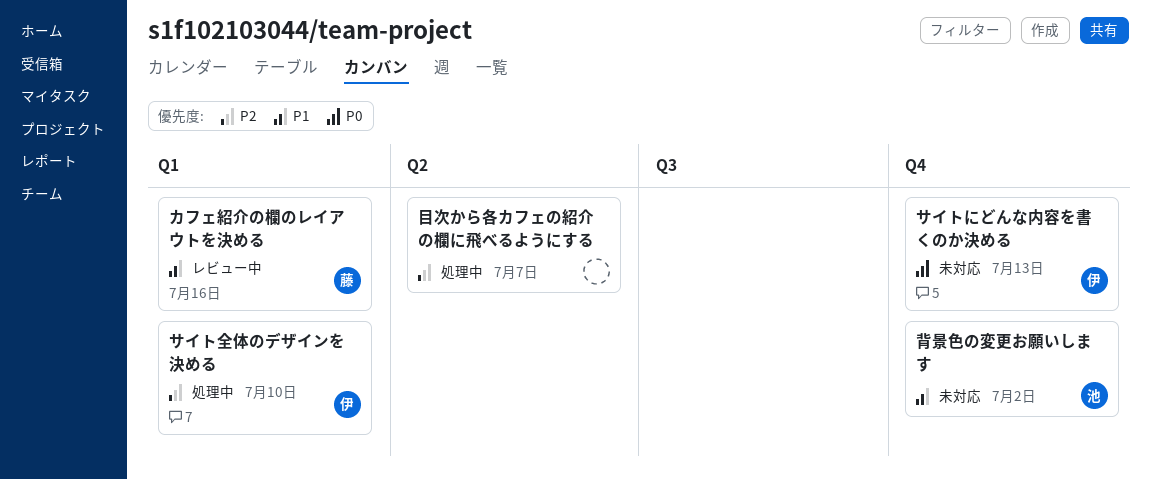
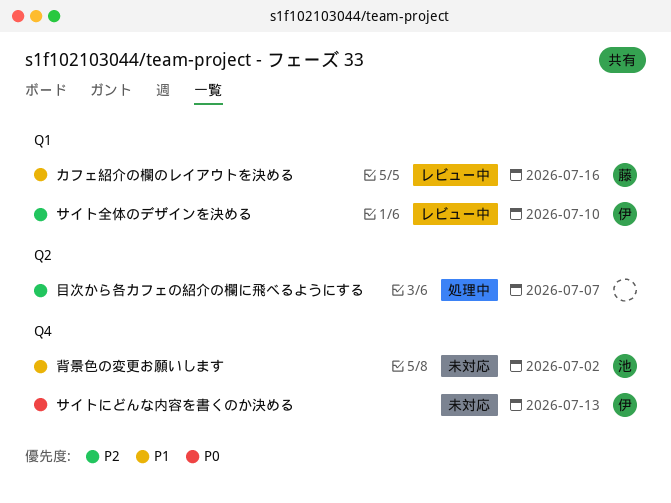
サイト全体のデザインを決める, status: 処理中 -> レビュー中

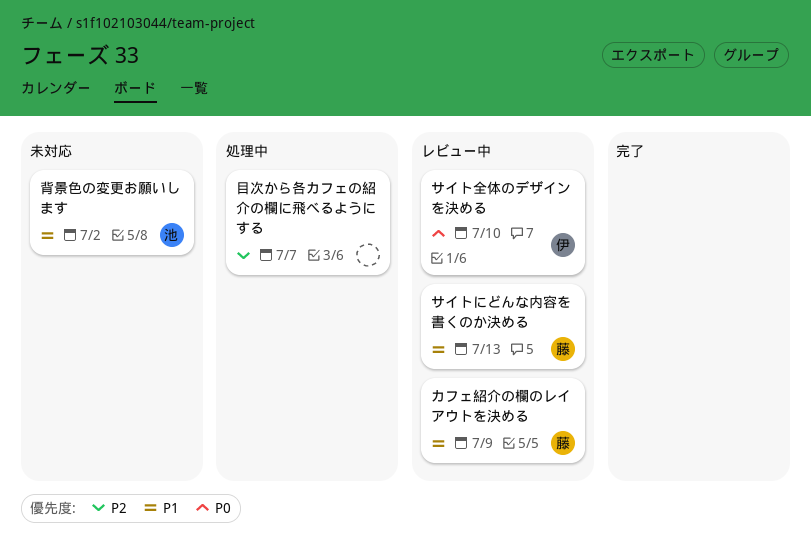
カフェ紹介の欄のレイアウトを決める, due: Jul 16 -> Jul 9
サイトにどんな内容を書くのか決める, status: 未対応 -> レビュー中
サイトにどんな内容を書くのか決める, owner: 伊 -> 藤
サイトにどんな内容を書くのか決める, priority: P0 -> P1
サイト全体のデザインを決める, priority: P2 -> P0

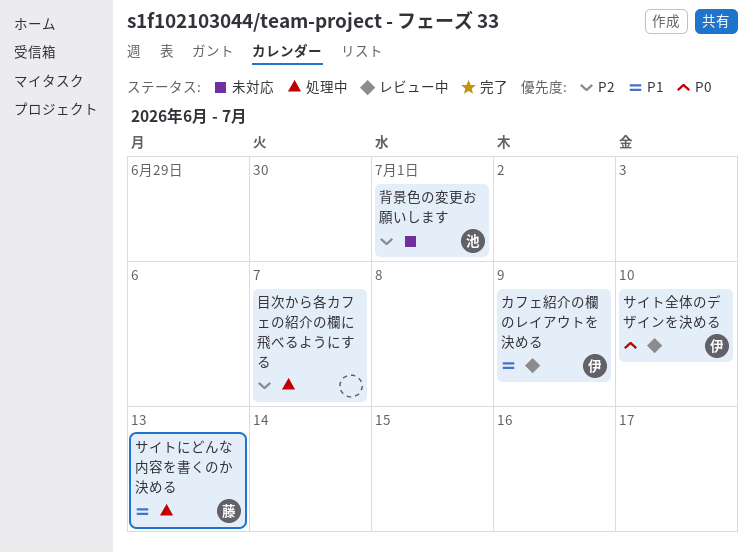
カフェ紹介の欄のレイアウトを決める, owner: 藤 -> 伊
サイトにどんな内容を書くのか決める, status: レビュー中 -> 処理中
背景色の変更お願いします, priority: P1 -> P2
背景色の変更お願いします, due: Jul 2 -> Jul 1

